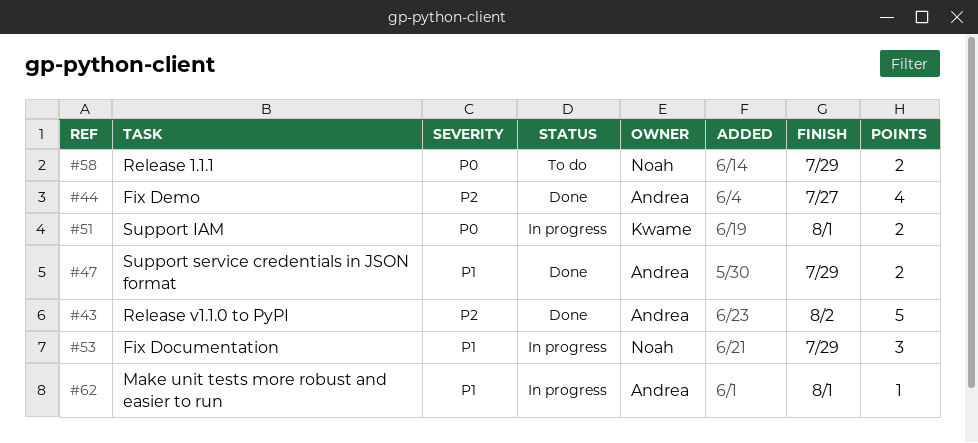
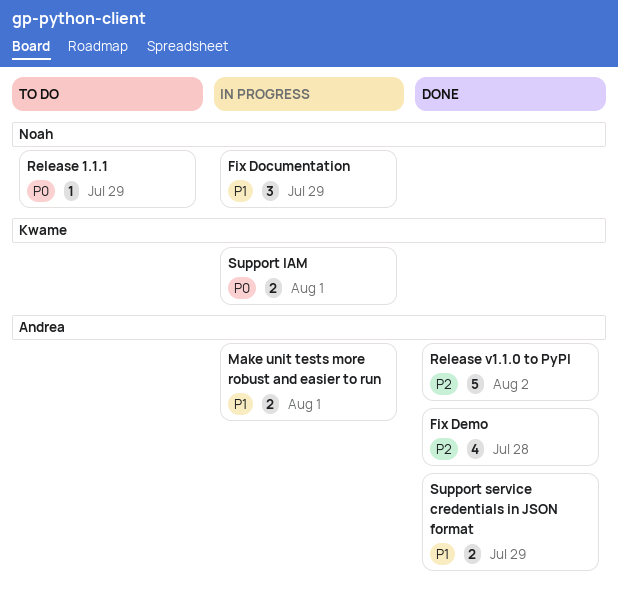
Fix Demo, due: Jul 27 -> Jul 28
Make unit tests more robust and easier to run, estimate: 1 -> 2
Release 1.1.1, estimate: 2 -> 1

